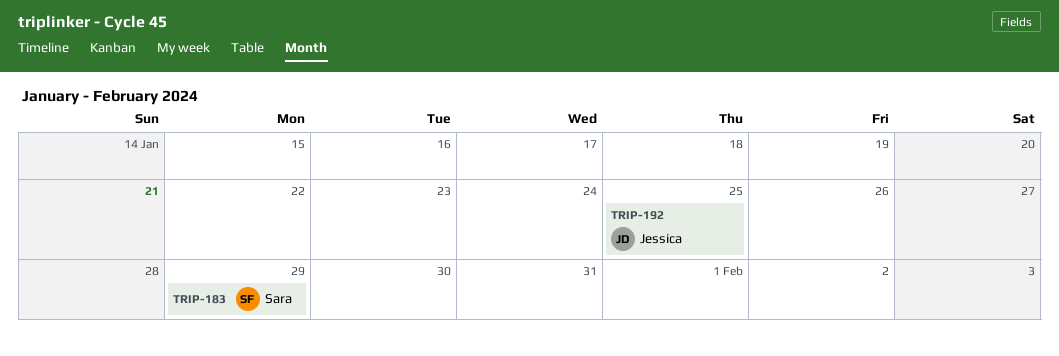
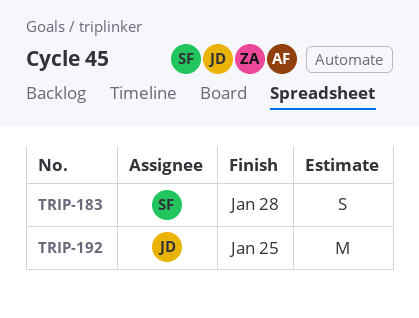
TRIP-183, due: Jan 29 -> Jan 28

